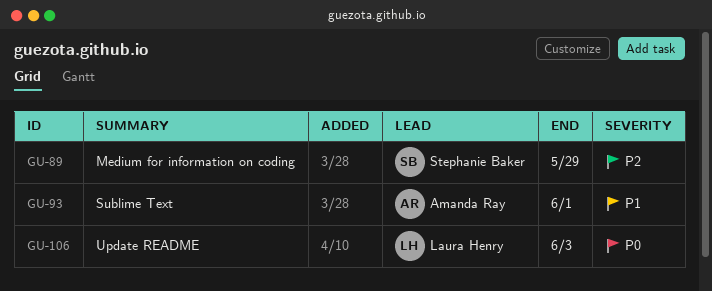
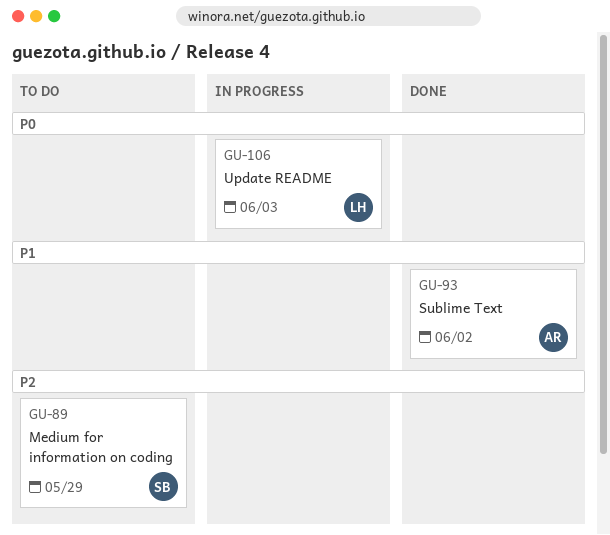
GU-93, due: Jun 1 -> Jun 2

